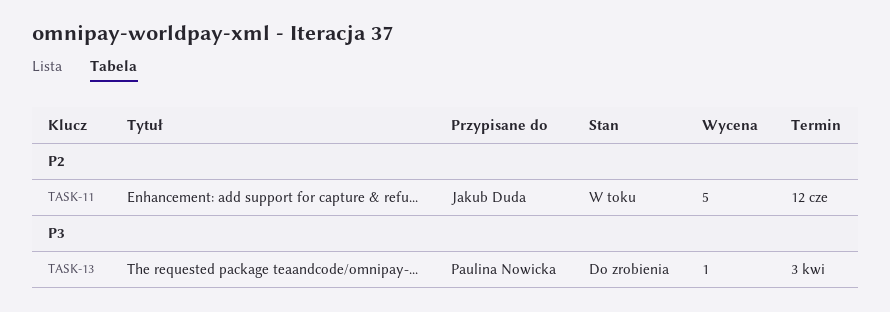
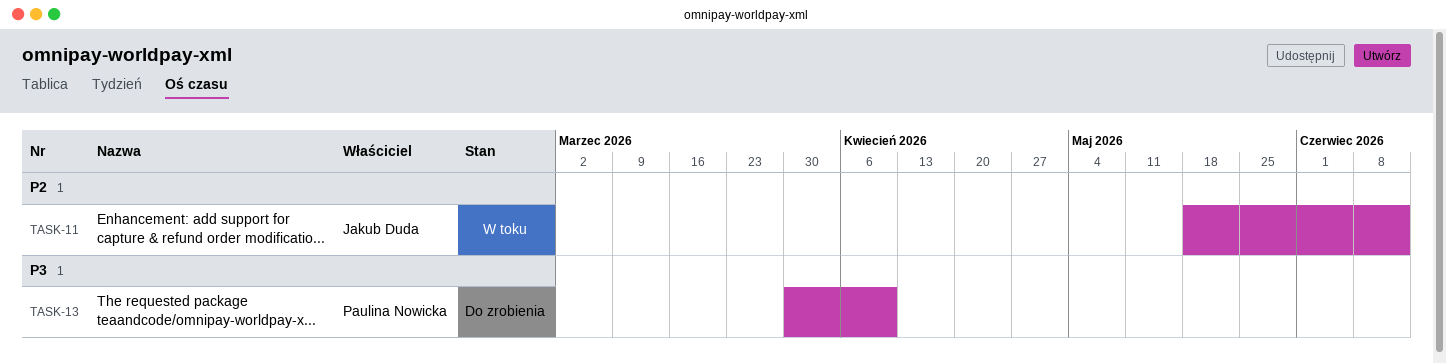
TASK-13, due: Apr 3 -> Apr 10

